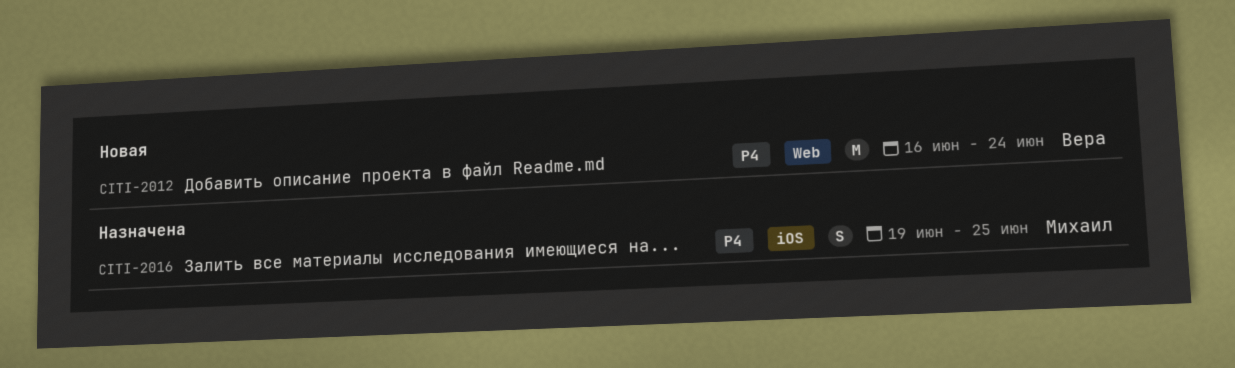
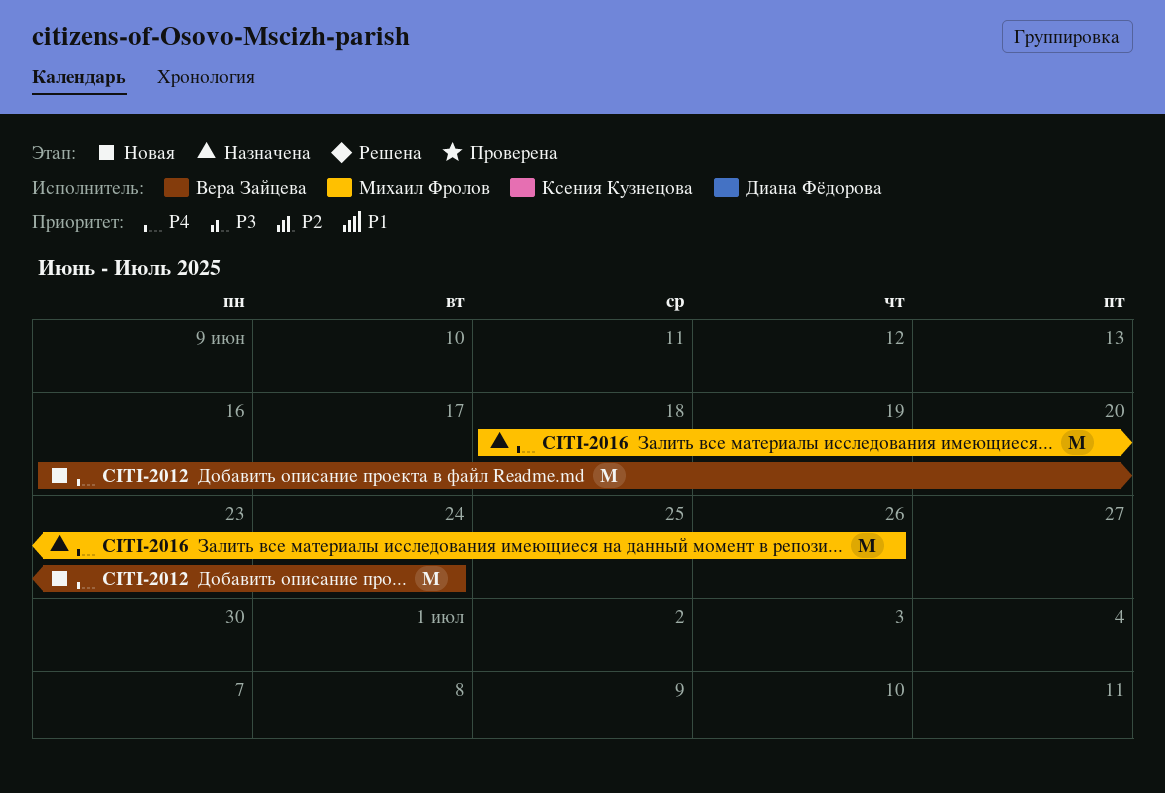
CITI-2016, estimate: S -> M
CITI-2016, start: Jun 19 -> Jun 18
CITI-2016, due: Jun 25 -> Jun 26

